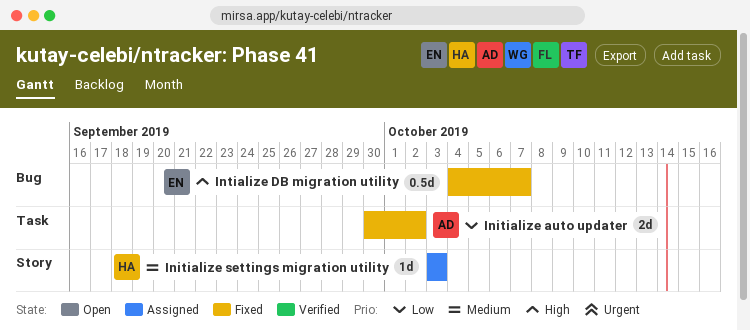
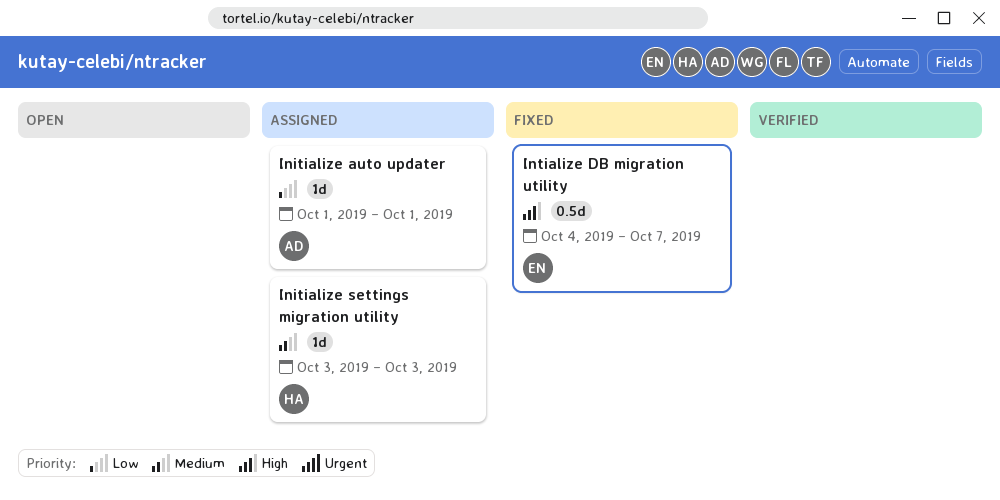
Initialize auto updater, status: Fixed -> Assigned
Initialize auto updater, estimate: 2d -> 1d
Initialize auto updater, start: Sep 30 -> Oct 1
Initialize auto updater, due: Oct 2 -> Oct 1

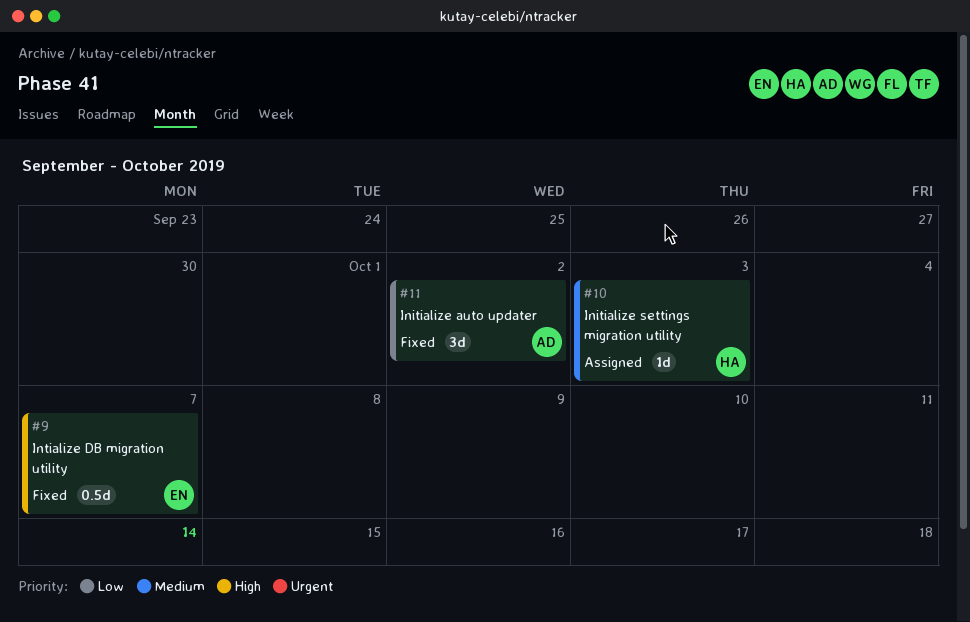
Initialize auto updater, status: Assigned -> Fixed
Initialize auto updater, estimate: 1d -> 3d
Initialize auto updater, due: Oct 1 -> Oct 2

